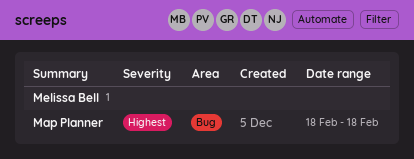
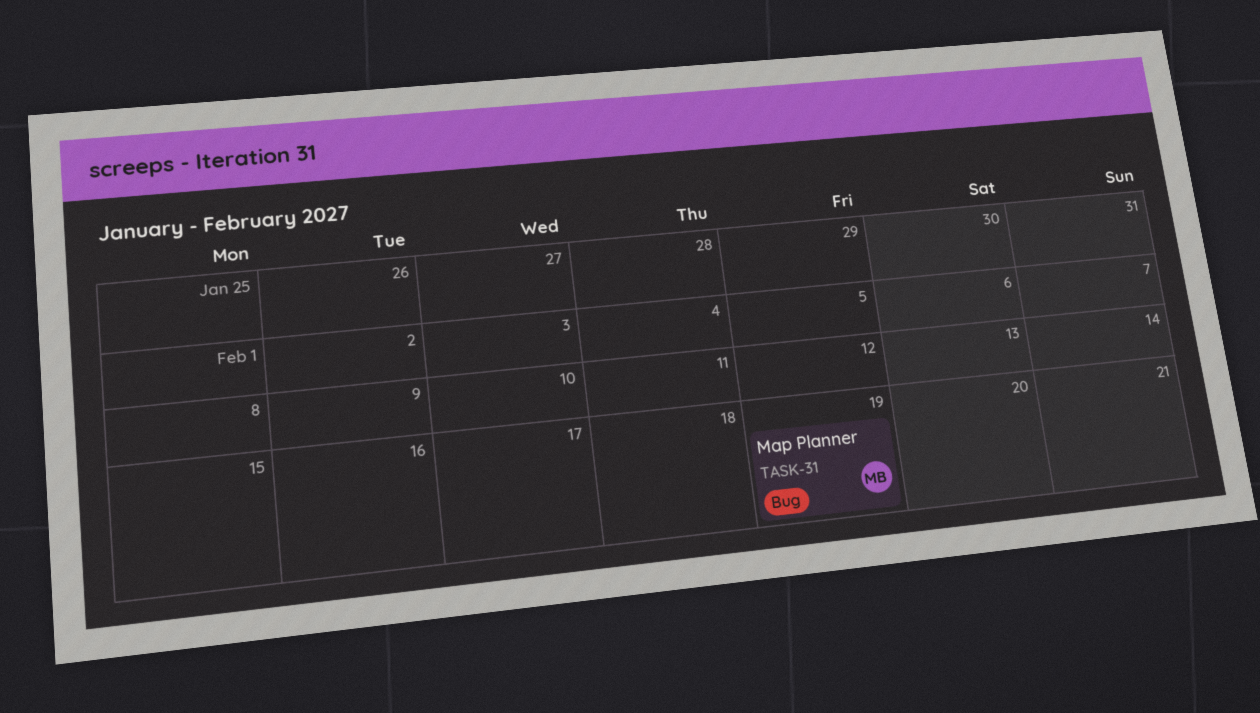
Map Planner, due: Feb 18 -> Feb 19

